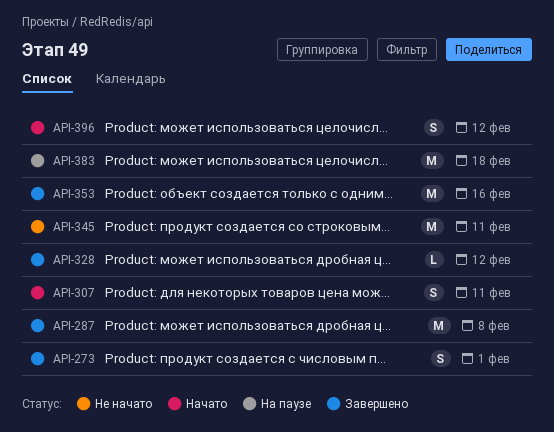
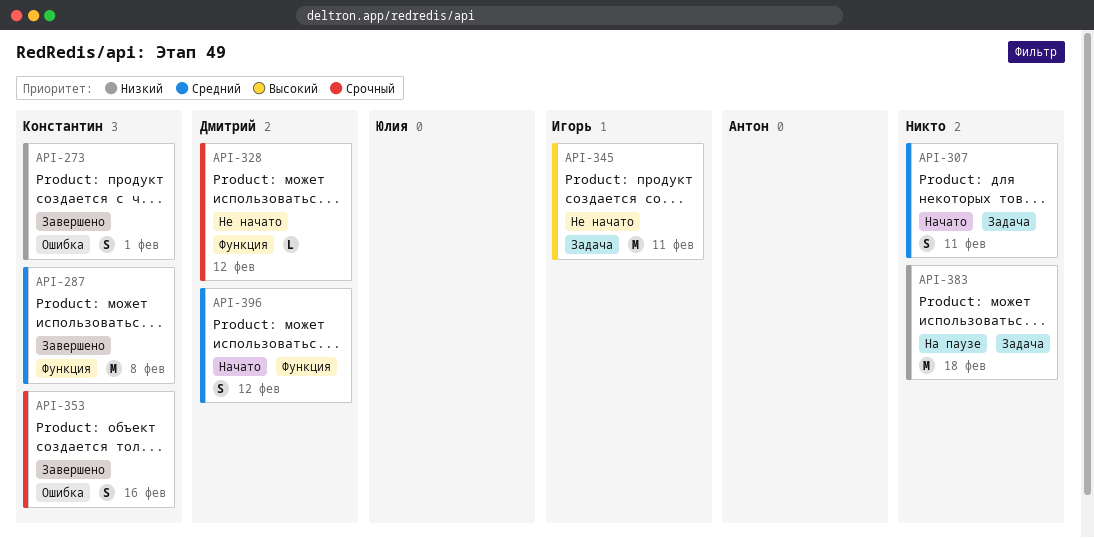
API-328, status: Завершено -> Не начато
API-353, estimate: M -> S

